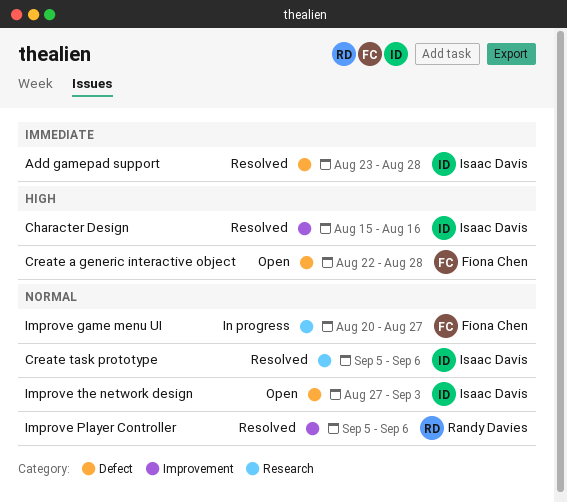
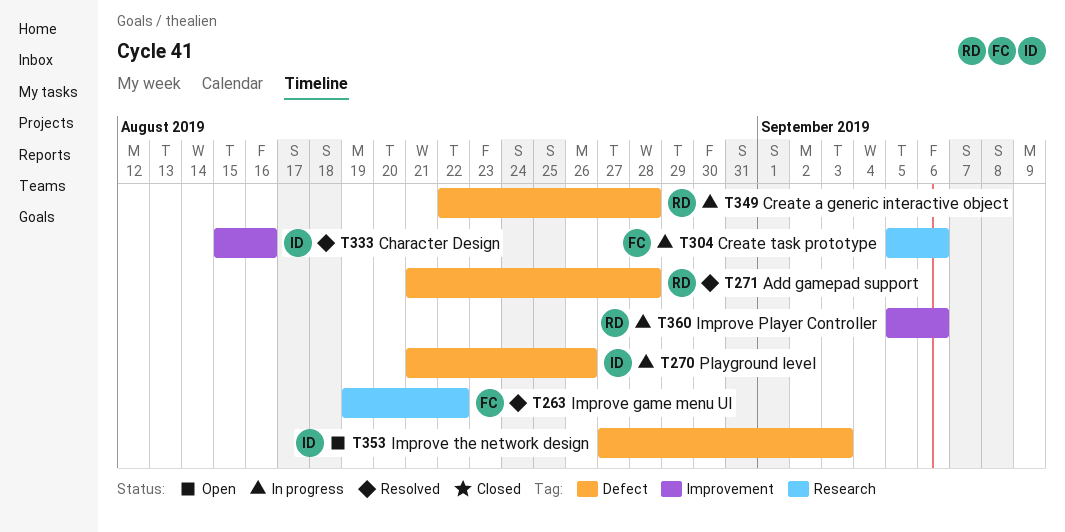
Add gamepad support, owner: Isaac Davis -> Randy Davies
Add gamepad support, start: Aug 23 -> Aug 21
Create a generic interactive object, status: Open -> In progress
Create a generic interactive object, owner: Fiona Chen -> Randy Davies
Create task prototype, status: Resolved -> In progress
Create task prototype, owner: Isaac Davis -> Fiona Chen
Improve game menu UI, status: In progress -> Resolved
Improve game menu UI, start: Aug 20 -> Aug 19
Improve game menu UI, due: Aug 27 -> Aug 22
Improve Player Controller, status: Resolved -> In progress
Playground level: none -> present

